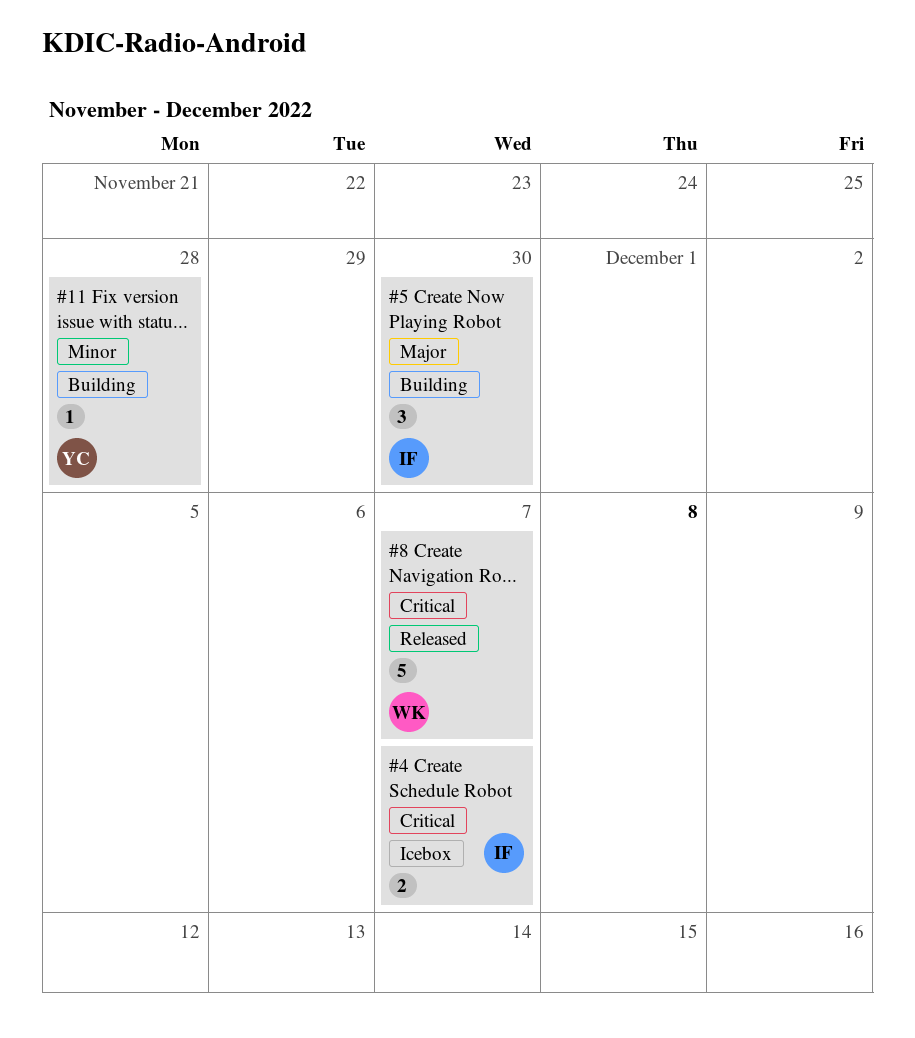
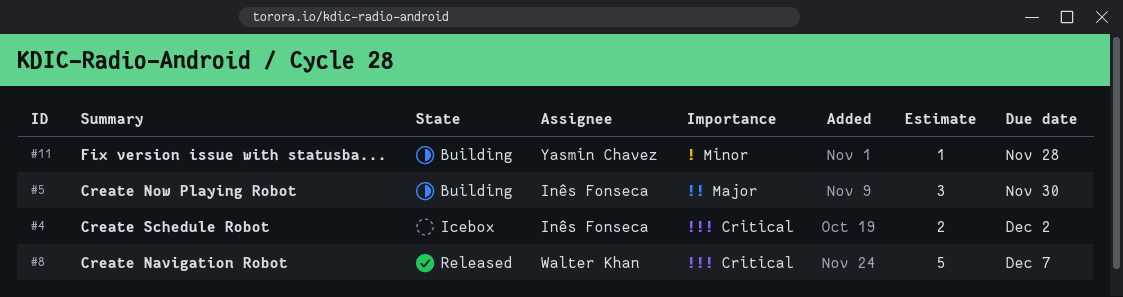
#4, due: Dec 7 -> Dec 2

